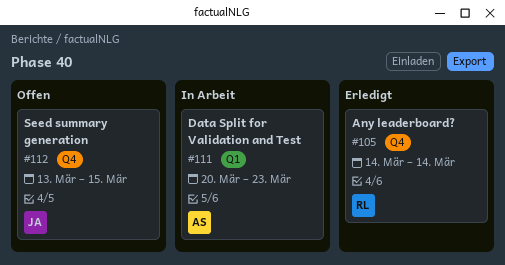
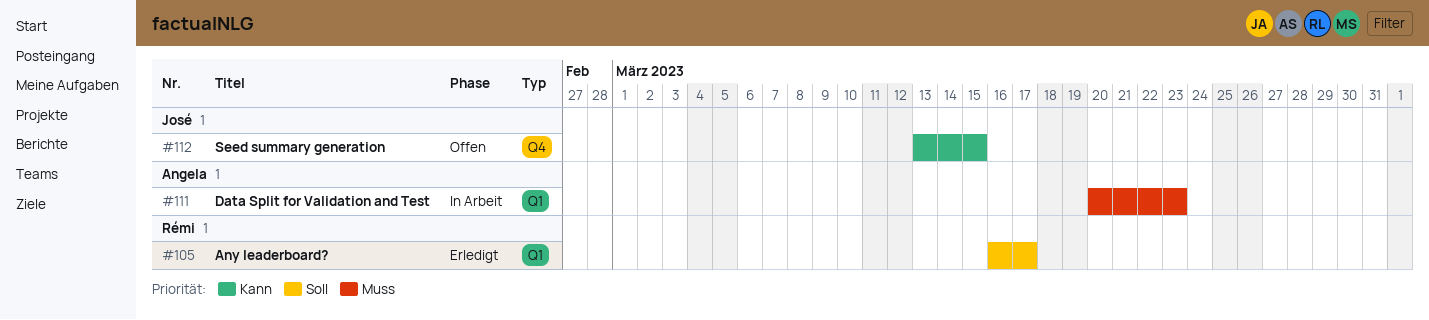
#105, label: Q4 -> Q1
#105, start: Mar 14 -> Mar 16
#105, due: Mar 14 -> Mar 17

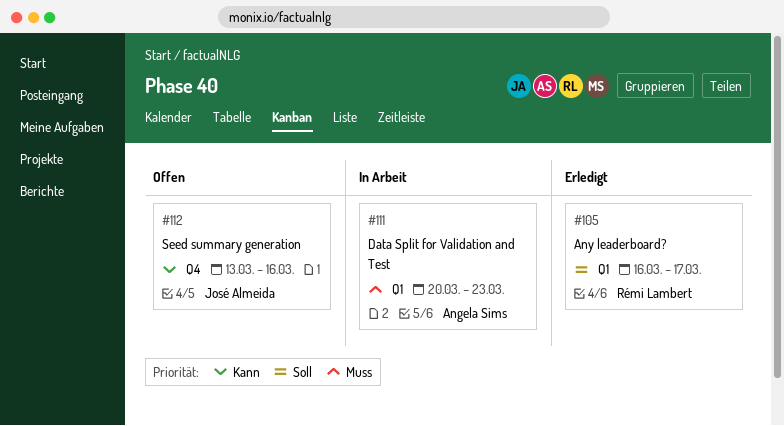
#112, due: Mar 15 -> Mar 16

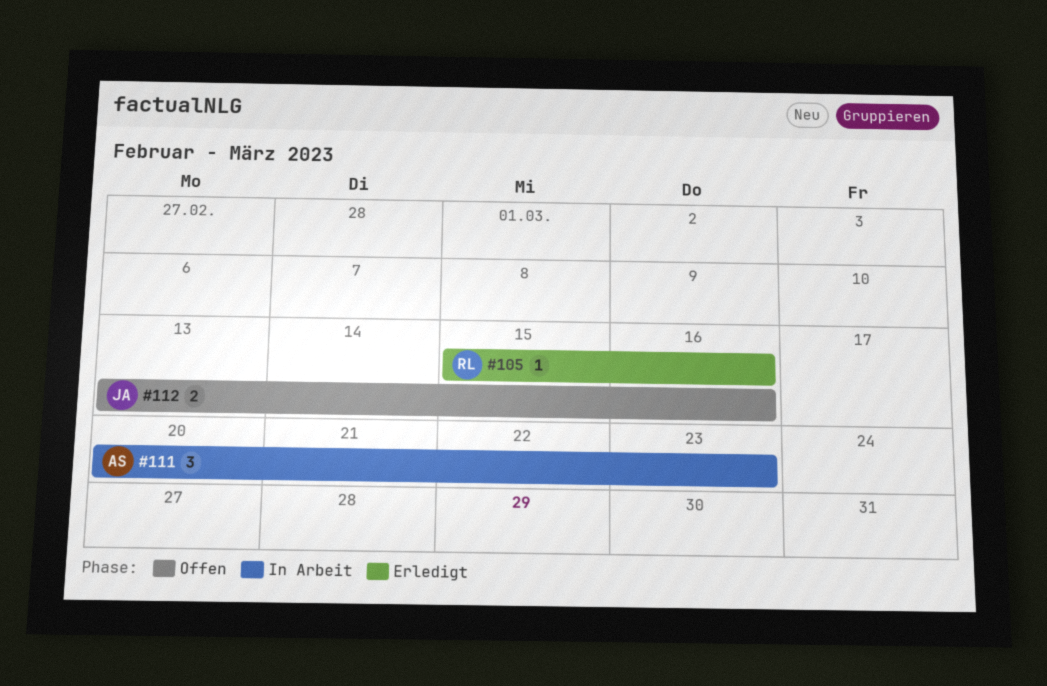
#105, start: Mar 16 -> Mar 15
#105, due: Mar 17 -> Mar 16

